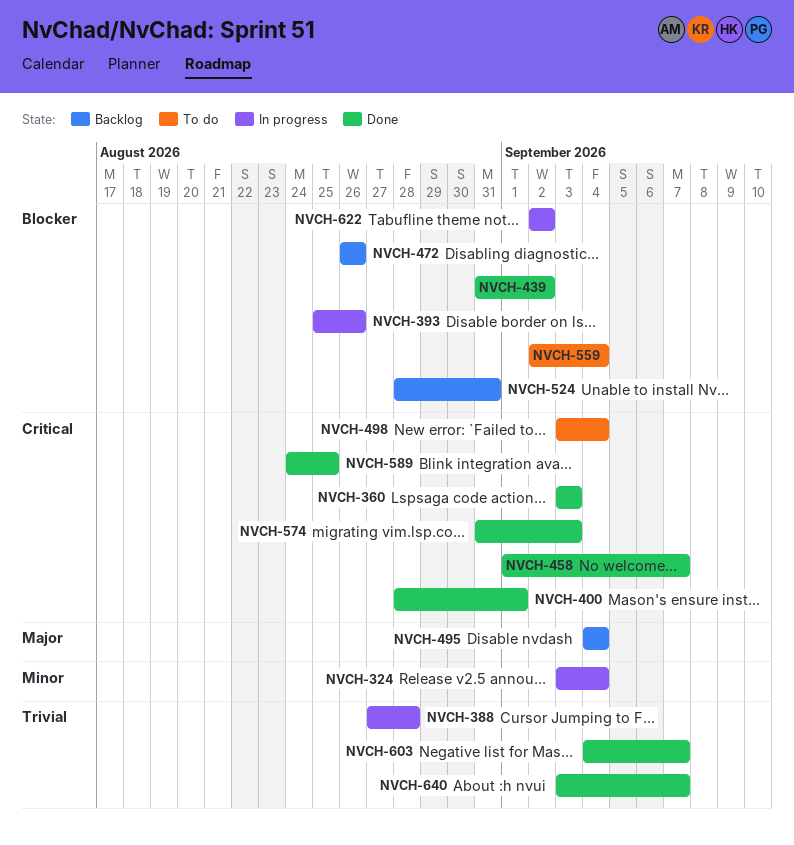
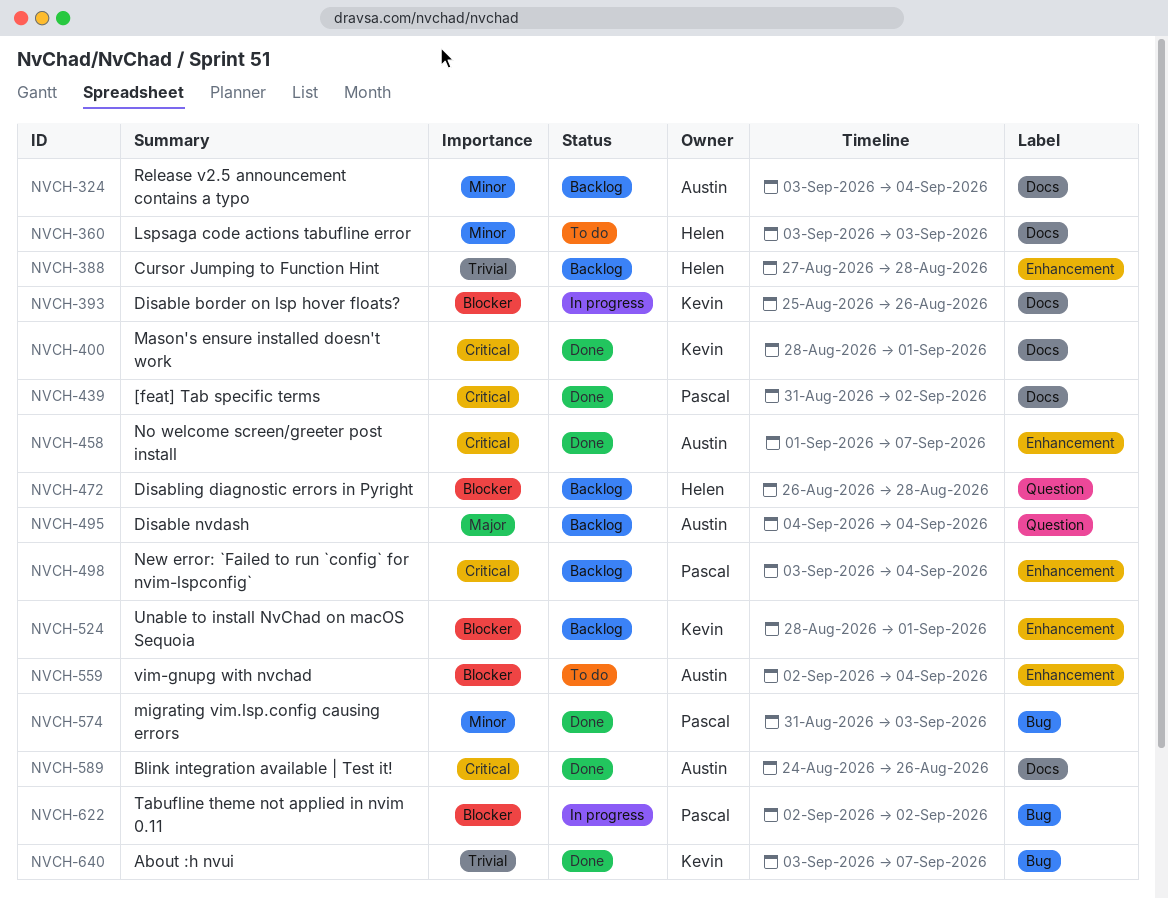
NVCH-324, status: In progress -> Backlog
NVCH-360, status: Done -> To do
NVCH-360, priority: Critical -> Minor
NVCH-388, status: In progress -> Backlog
NVCH-439, priority: Blocker -> Critical
NVCH-472, due: Aug 26 -> Aug 28
NVCH-498, status: To do -> Backlog
NVCH-524, due: Aug 31 -> Sep 1
NVCH-574, priority: Critical -> Minor
NVCH-589, due: Aug 25 -> Aug 26
NVCH-603: present -> none

